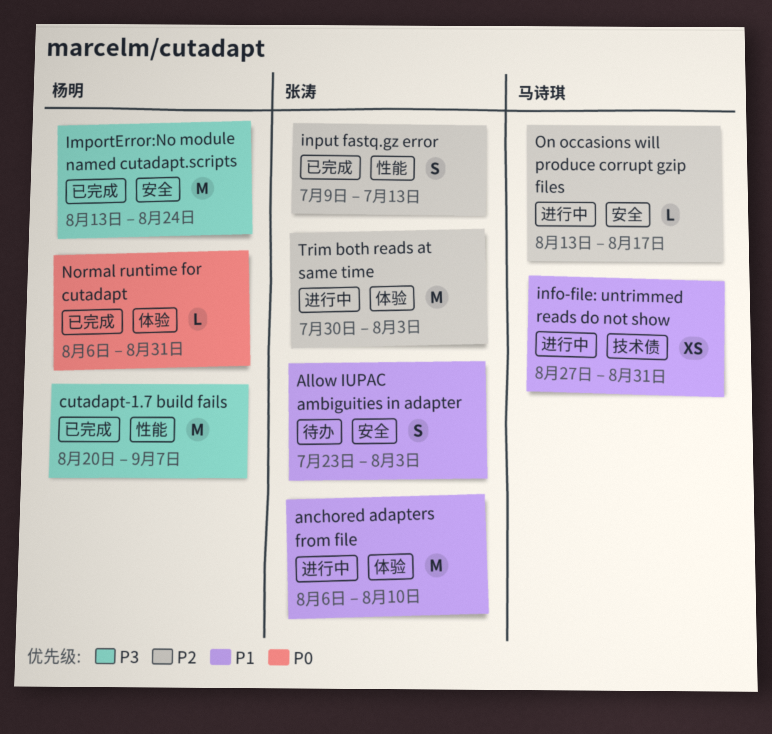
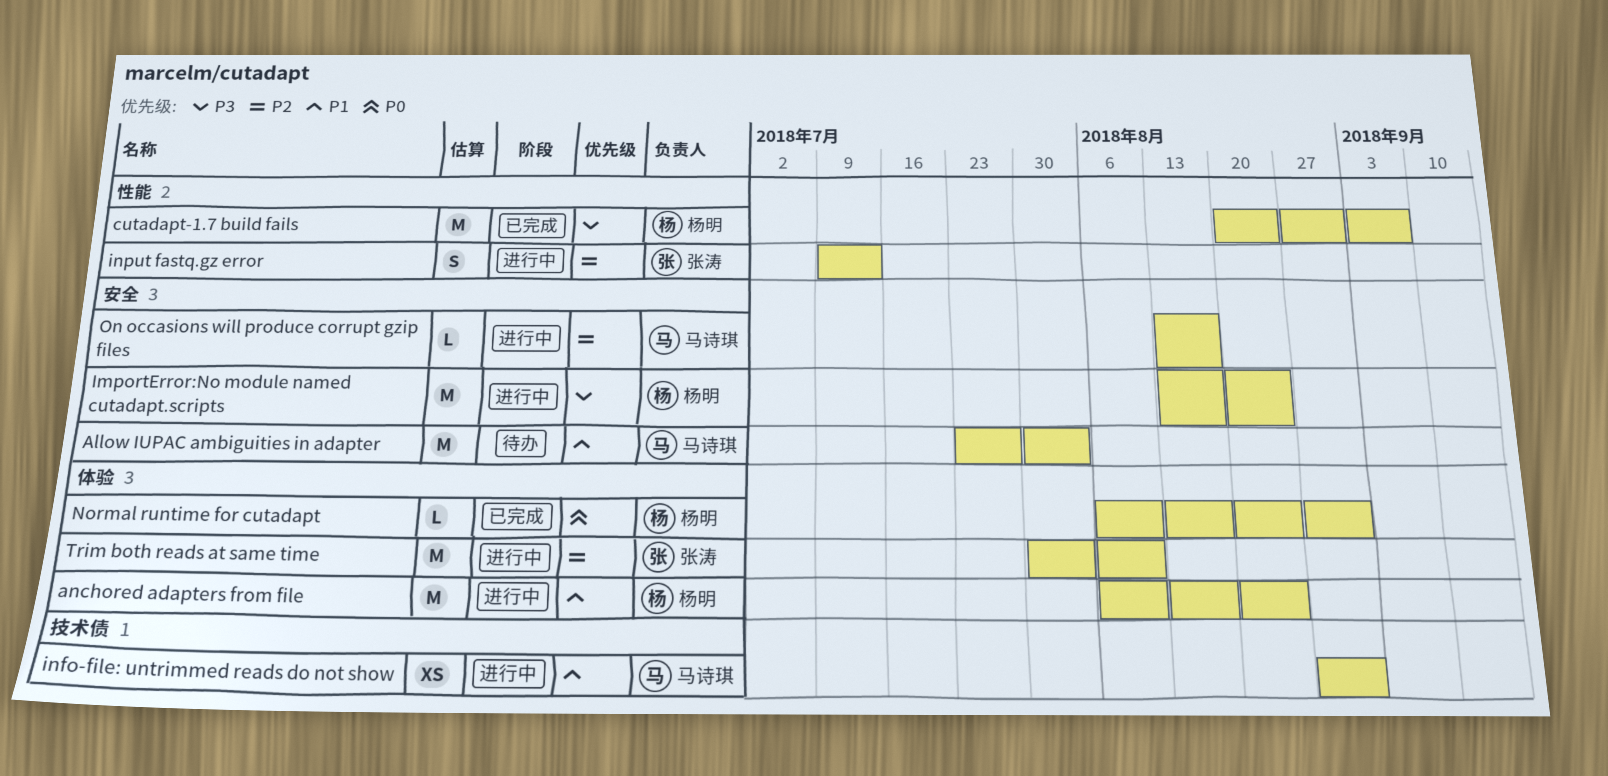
Allow IUPAC ambiguities in adapter, owner: 张涛 -> 马诗琪
Allow IUPAC ambiguities in adapter, estimate: S -> M
anchored adapters from file, owner: 张涛 -> 杨明
anchored adapters from file, due: Aug 10 -> Aug 24
ImportError:No module named cutadapt.scripts, status: 已完成 -> 进行中
input fastq.gz error, status: 已完成 -> 进行中
Trim both reads at same time, due: Aug 3 -> Aug 10

